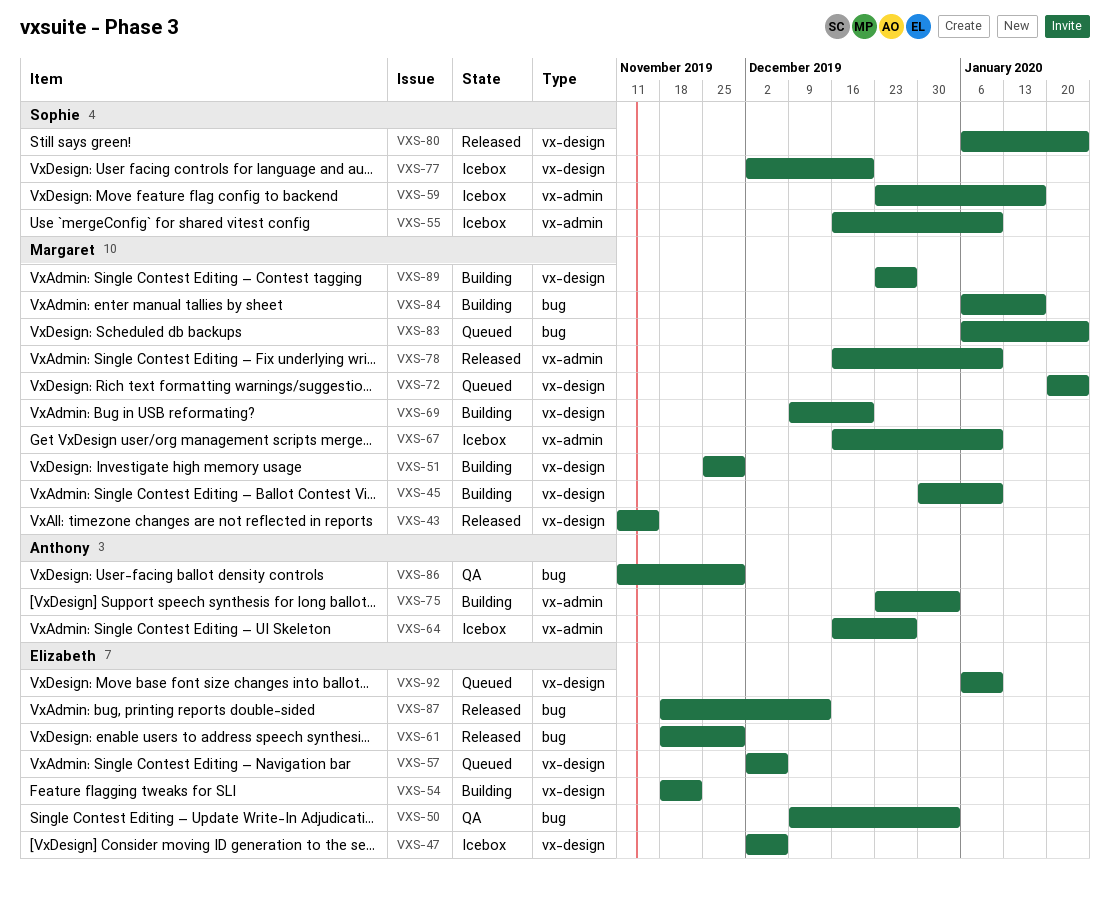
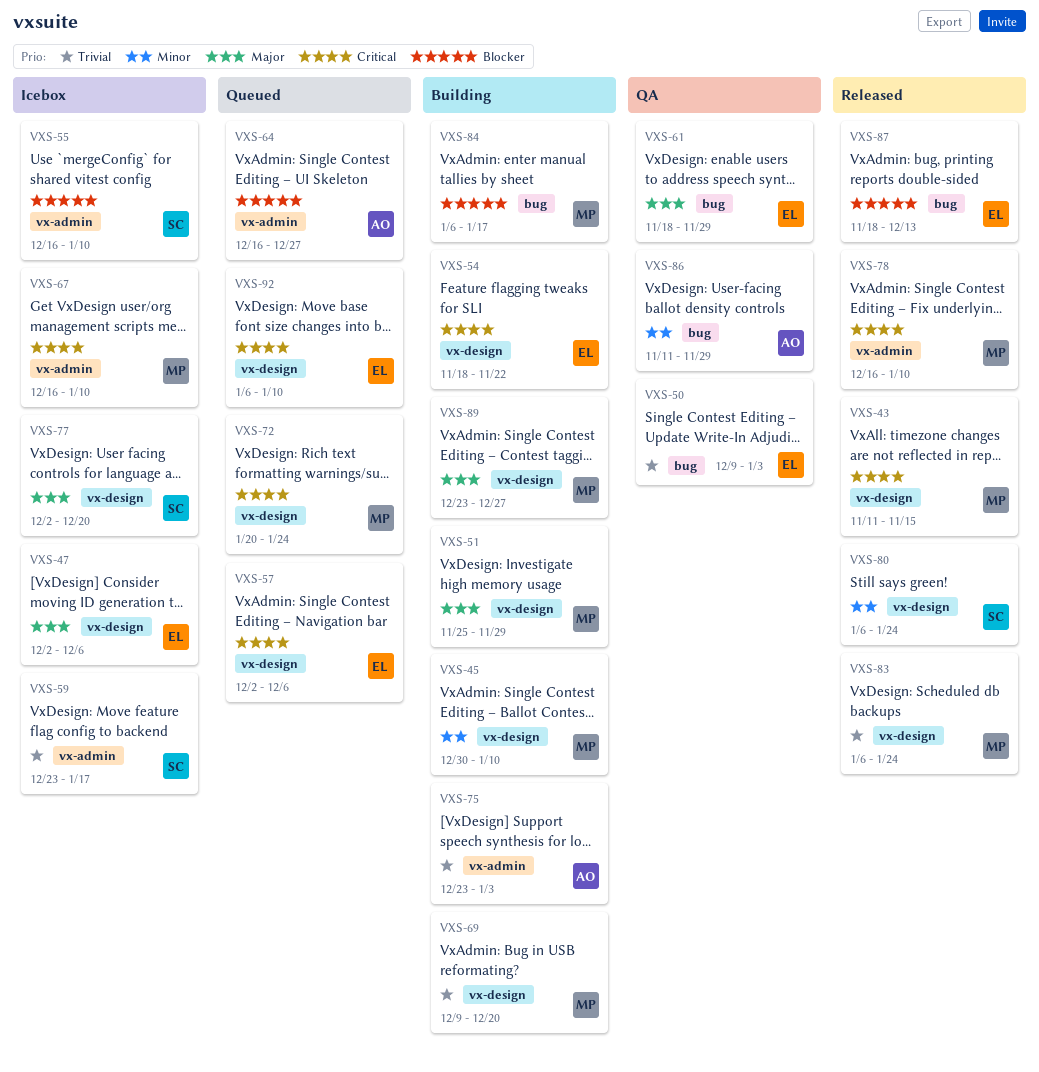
VXS-61, status: Released -> QA
VXS-64, status: Icebox -> Queued
VXS-83, status: Queued -> Released
VXS-83, label: bug -> vx-design

